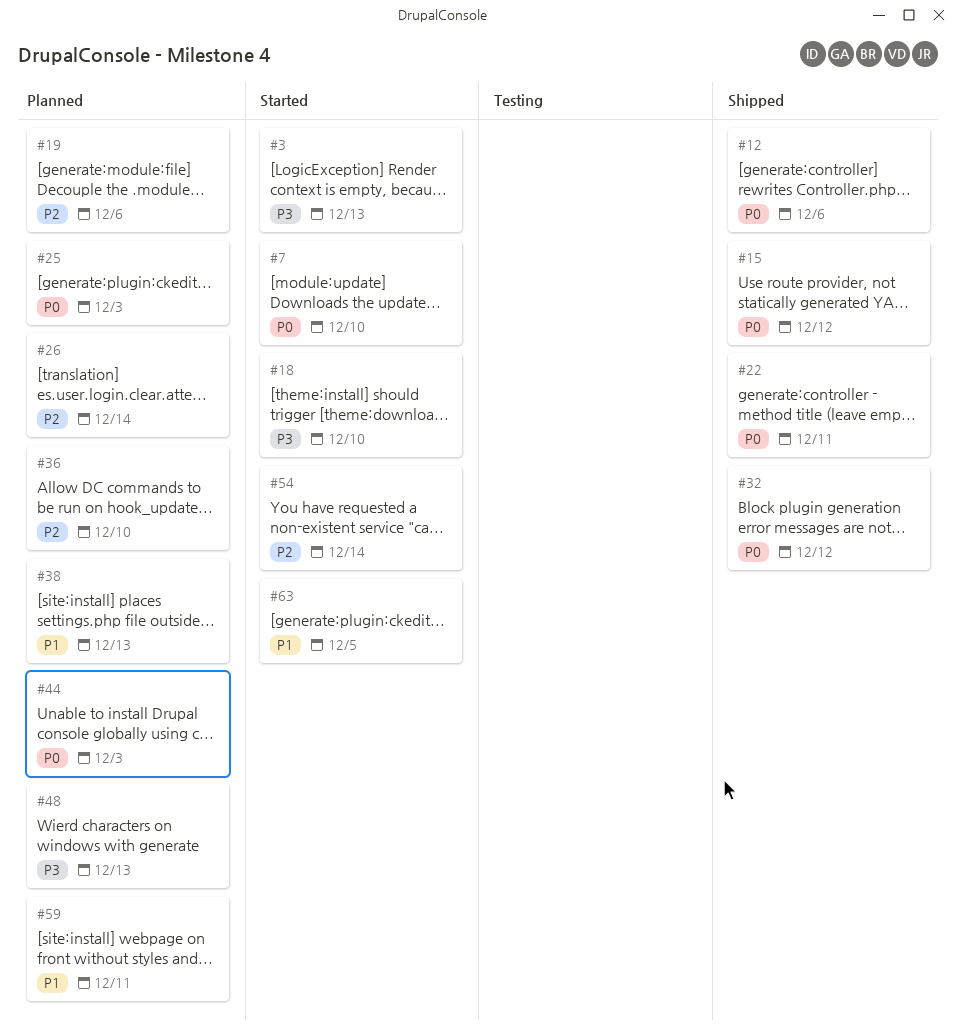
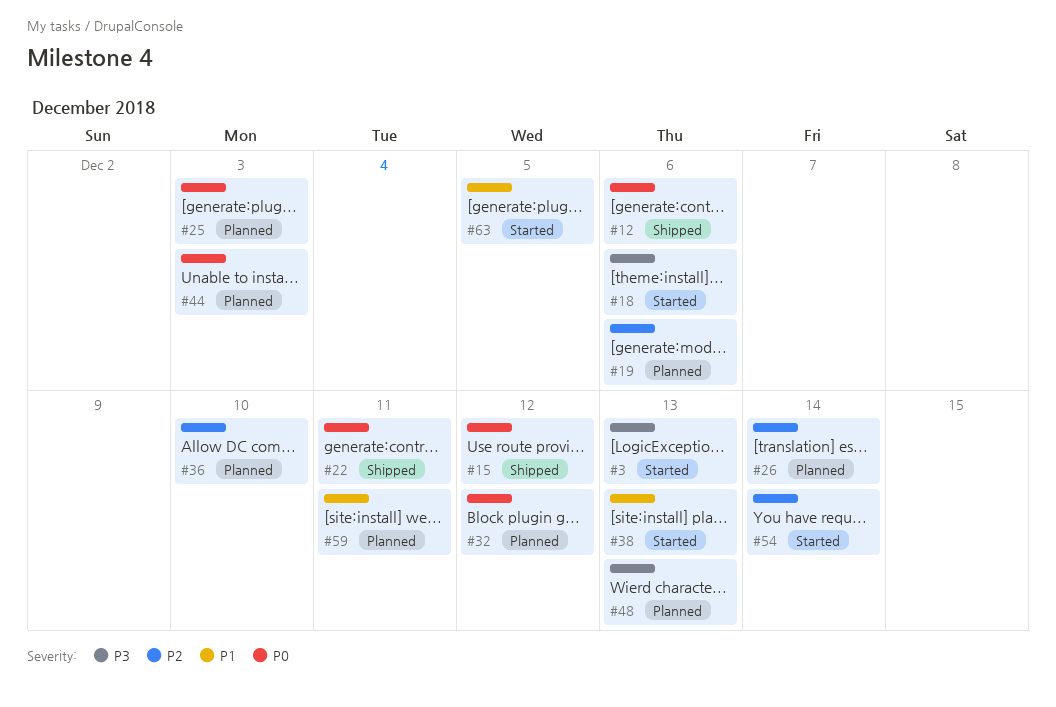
#7: present -> none
#18, due: Dec 10 -> Dec 6
#32, status: Shipped -> Planned
#38, status: Planned -> Started

